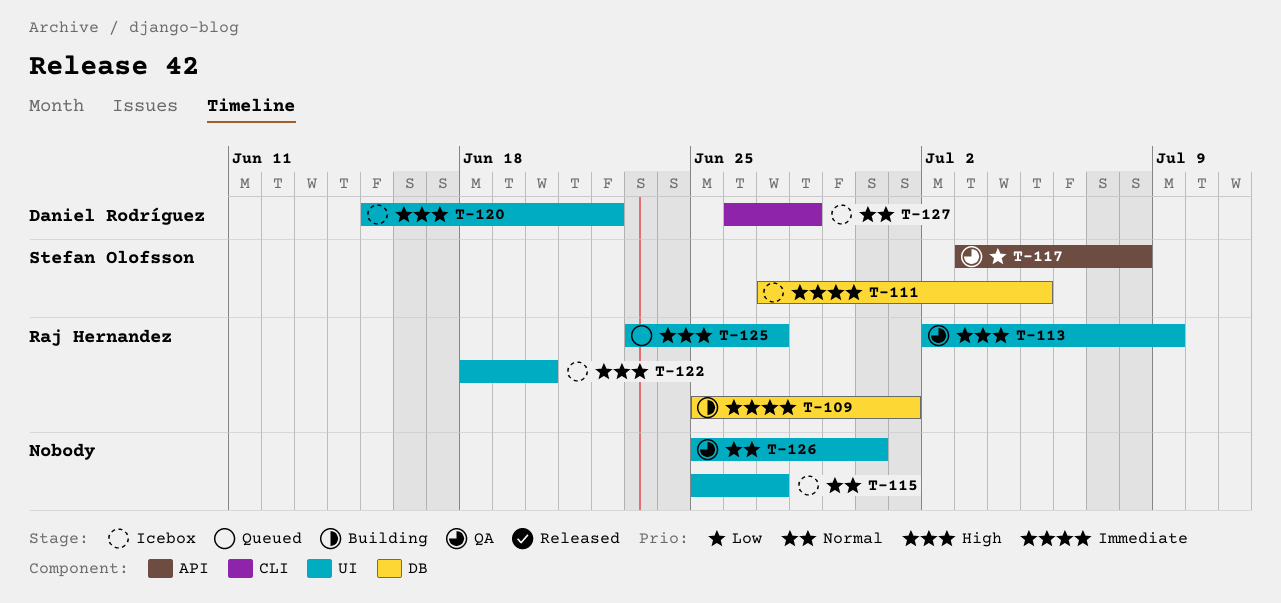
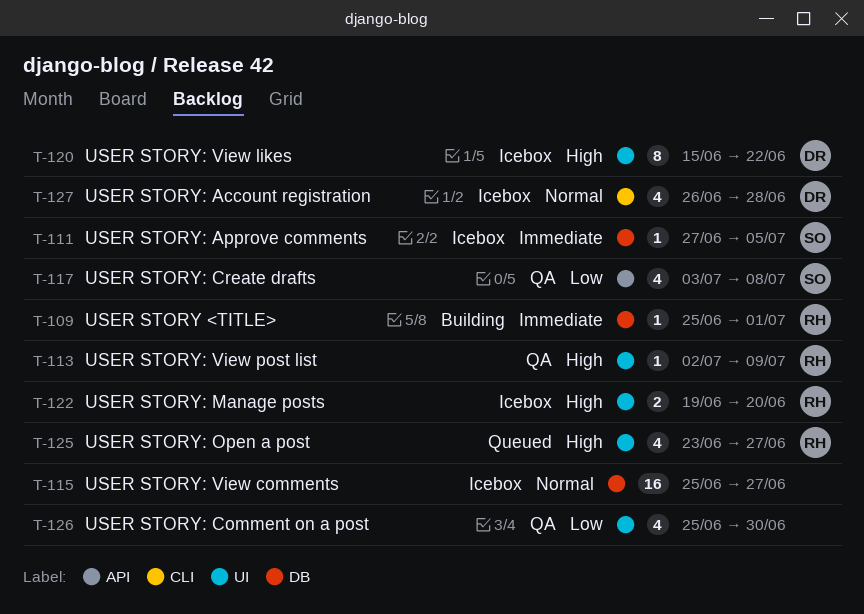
T-115, label: UI -> DB
T-122, start: Jun 18 -> Jun 19
T-126, priority: Normal -> Low

